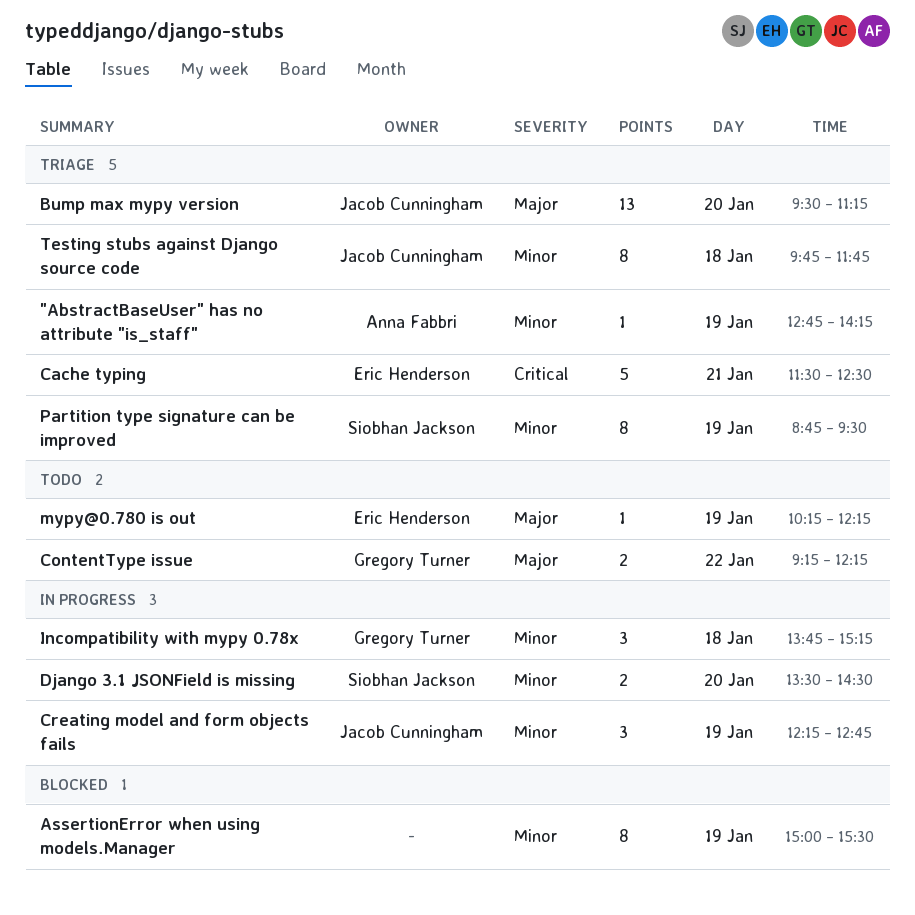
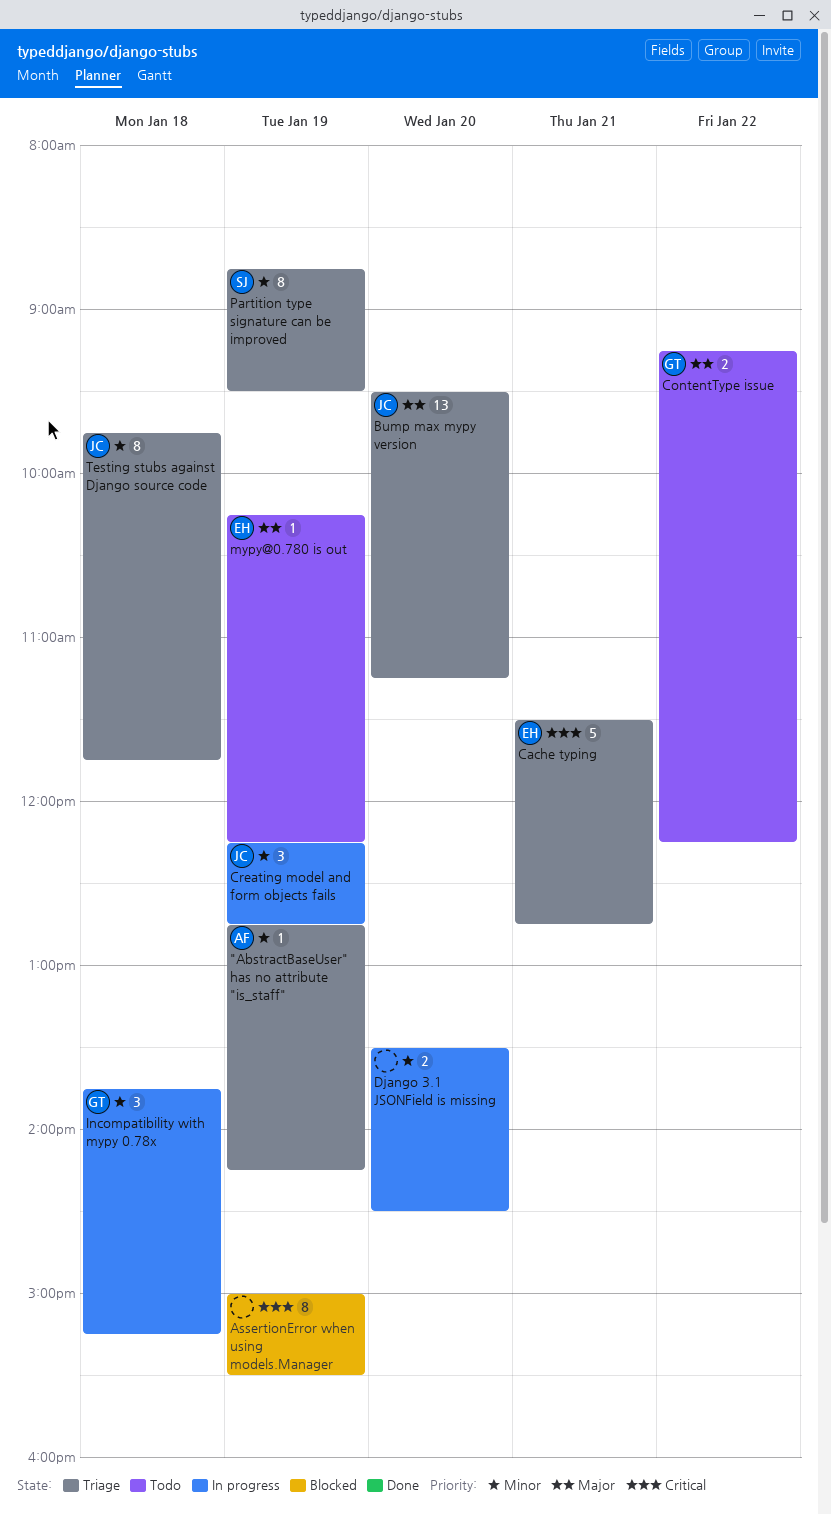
AssertionError when using models.Manager, priority: Minor -> Critical
Cache typing, ends: 12:30 -> 12:45
Django 3.1 JSONField is missing, owner: Siobhan Jackson -> none

